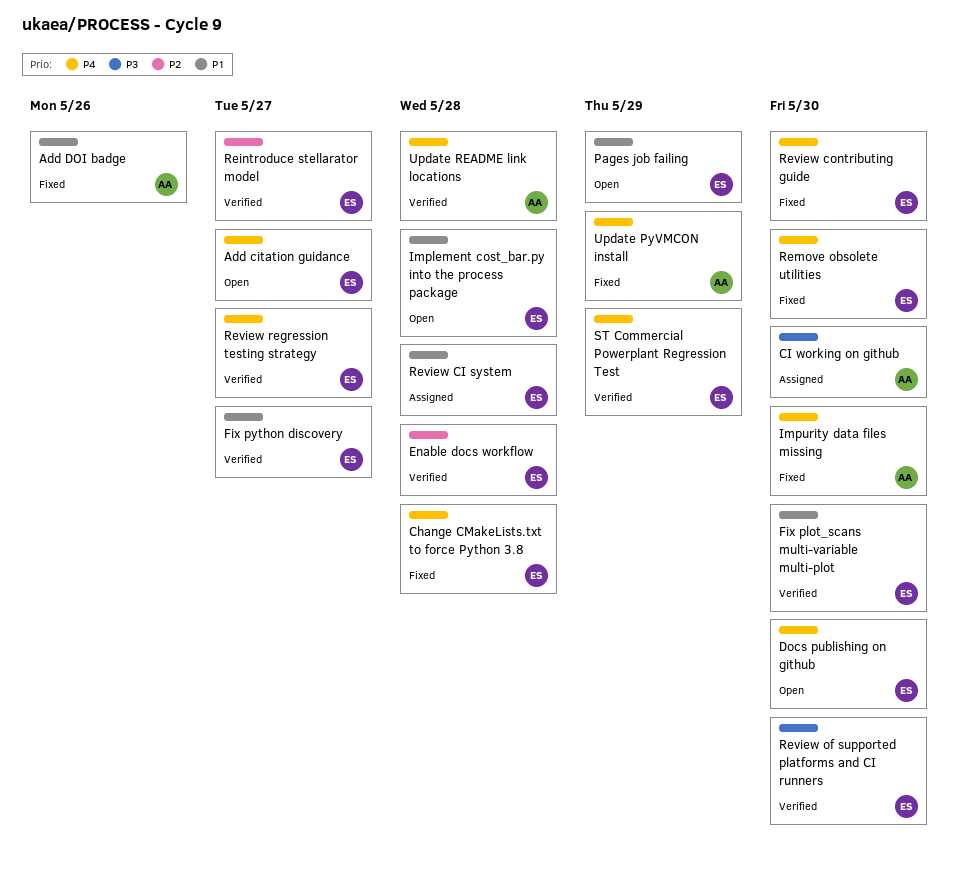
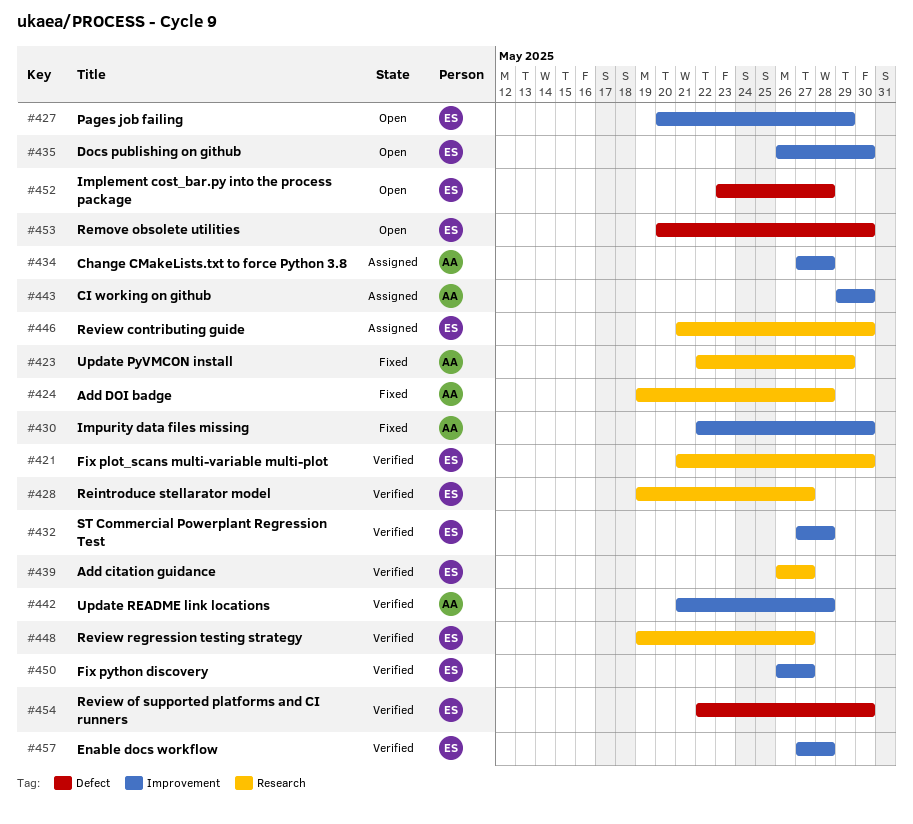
Add citation guidance, status: Open -> Verified
Add DOI badge, due: May 26 -> May 28
Change CMakeLists.txt to force Python 3.8, status: Fixed -> Assigned
Change CMakeLists.txt to force Python 3.8, owner: ES -> AA
Remove obsolete utilities, status: Fixed -> Open
Review CI system: present -> none
Review contributing guide, status: Fixed -> Assigned
ST Commercial Powerplant Regression Test, due: May 29 -> May 28

